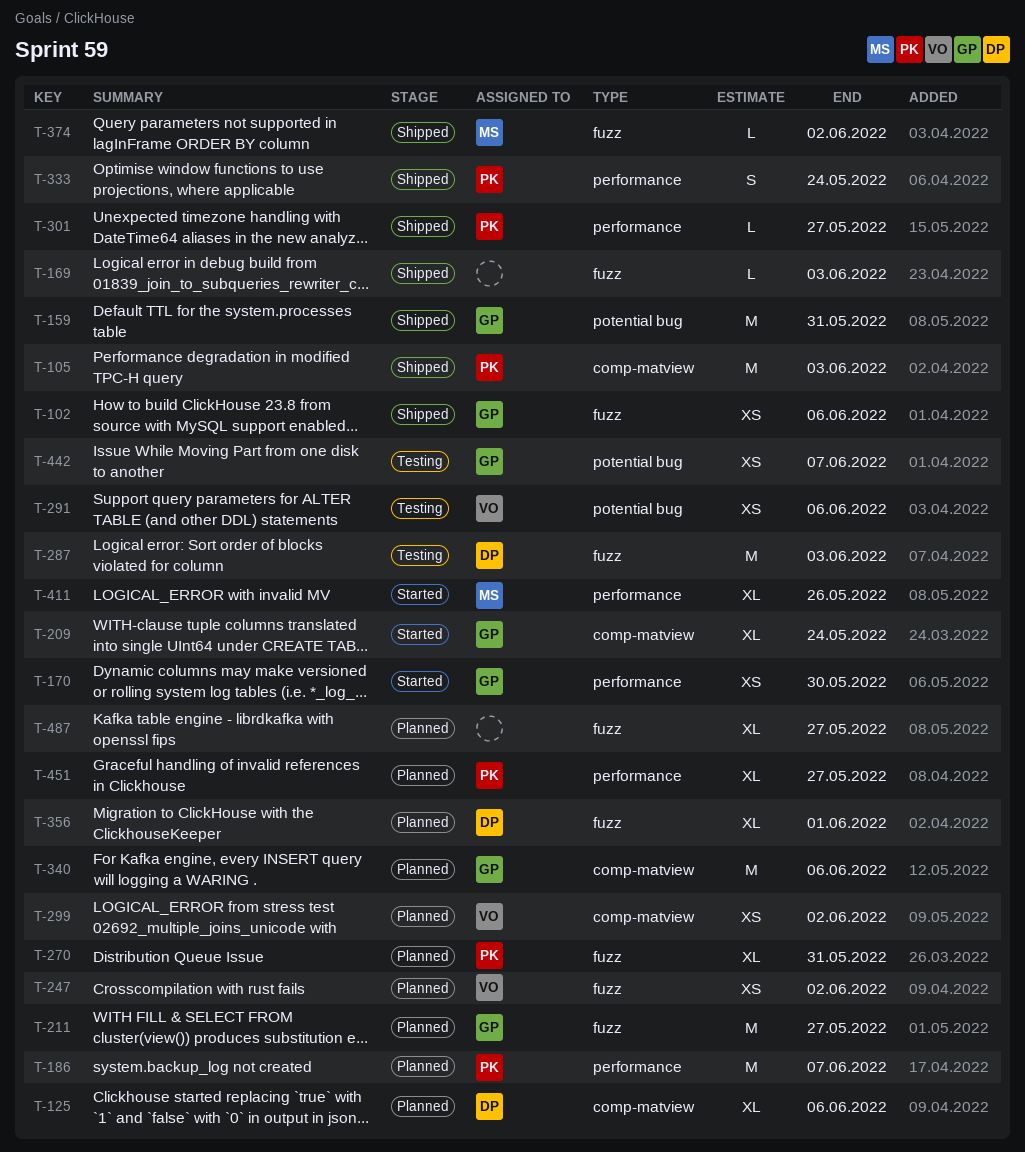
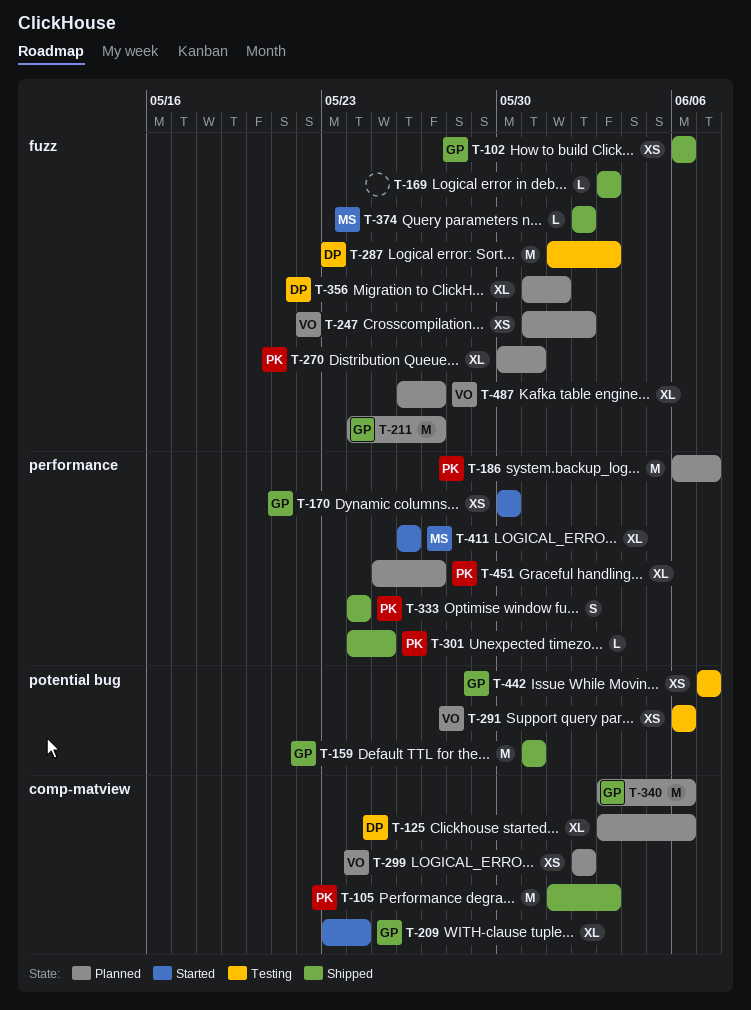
T-301, due: May 27 -> May 25
T-487, owner: none -> VO

